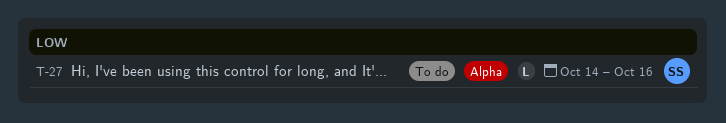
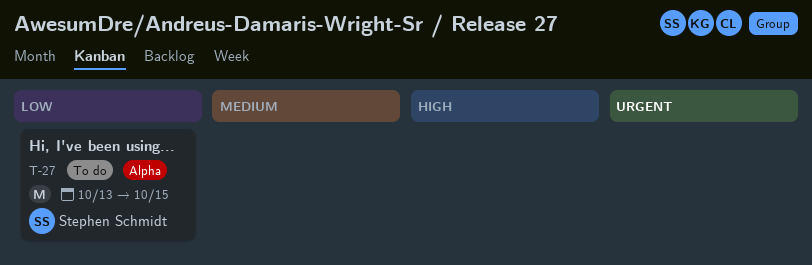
T-27, estimate: L -> M
T-27, start: Oct 14 -> Oct 13
T-27, due: Oct 16 -> Oct 15

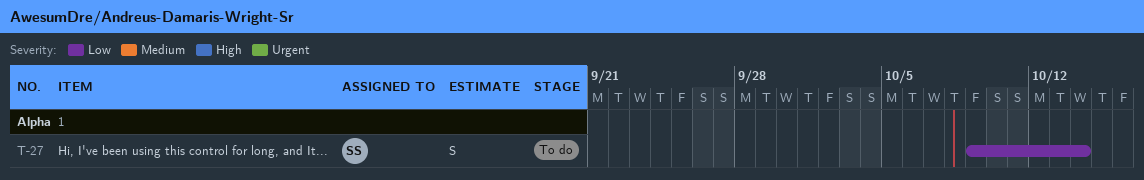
T-27, estimate: M -> S
T-27, start: Oct 13 -> Oct 9
T-27, due: Oct 15 -> Oct 14

